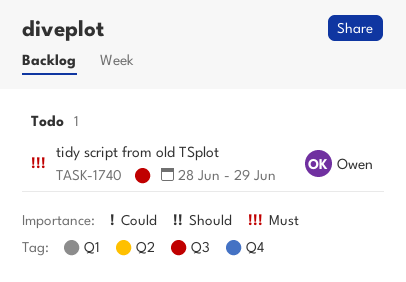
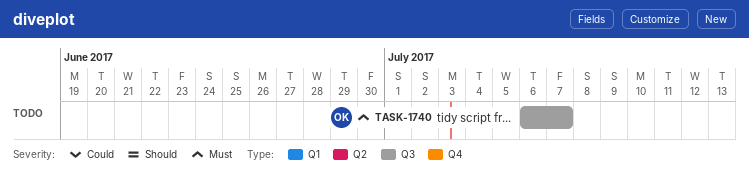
TASK-1740, start: Jun 28 -> Jul 6
TASK-1740, due: Jun 29 -> Jul 7

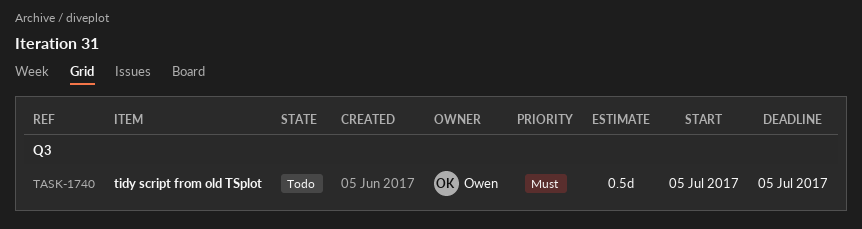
TASK-1740, start: Jul 6 -> Jul 5
TASK-1740, due: Jul 7 -> Jul 5

